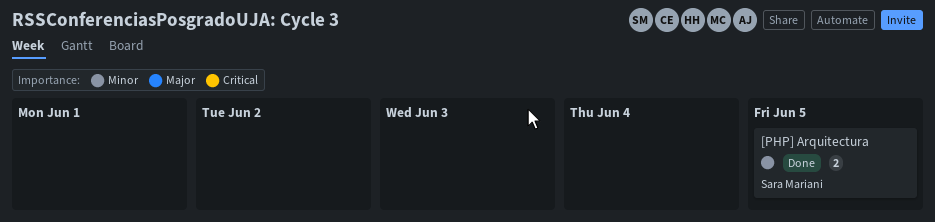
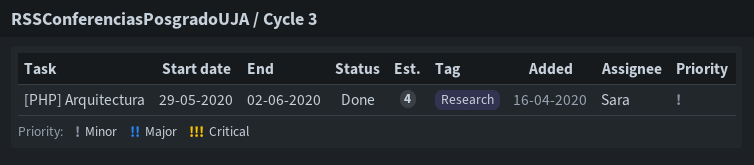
[PHP] Arquitectura, estimate: 2 -> 4
[PHP] Arquitectura, due: Jun 5 -> Jun 2

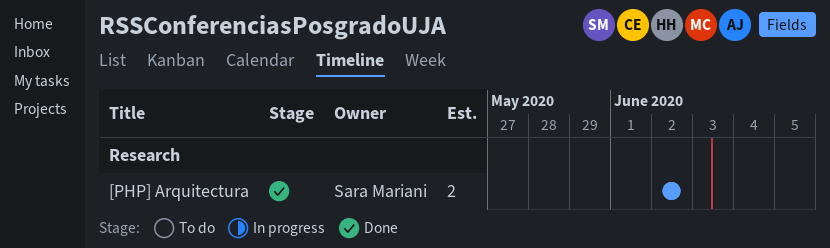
[PHP] Arquitectura, estimate: 4 -> 2
[PHP] Arquitectura, start: May 29 -> Jun 2

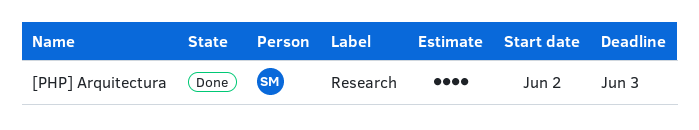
[PHP] Arquitectura, estimate: 2 -> 4
[PHP] Arquitectura, due: Jun 2 -> Jun 3

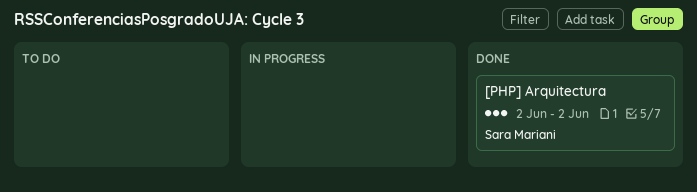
[PHP] Arquitectura, estimate: 4 -> 3
[PHP] Arquitectura, due: Jun 3 -> Jun 2

